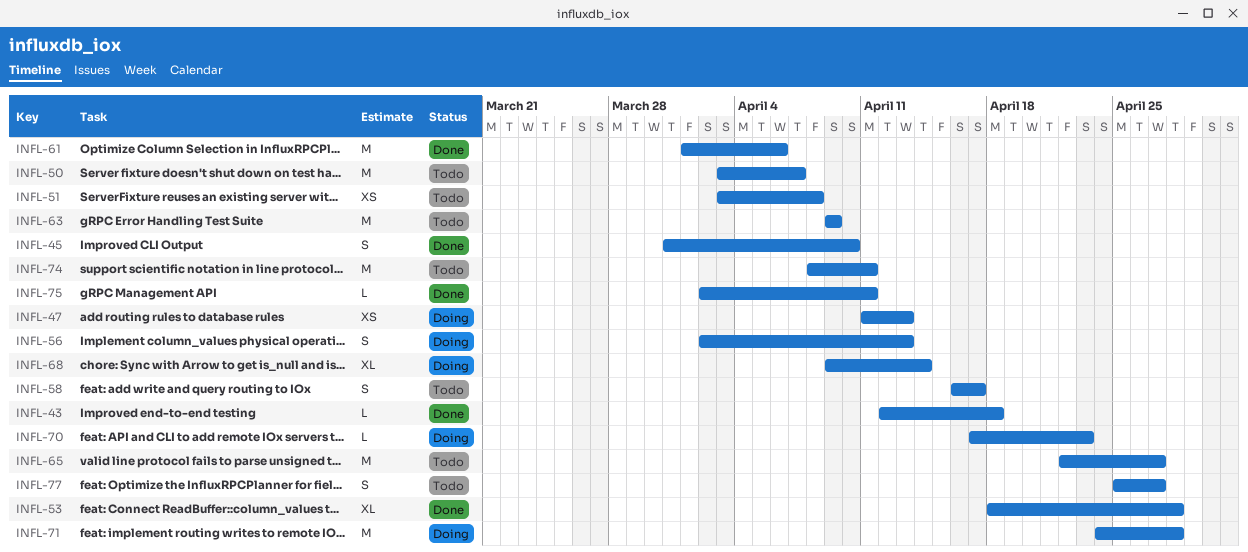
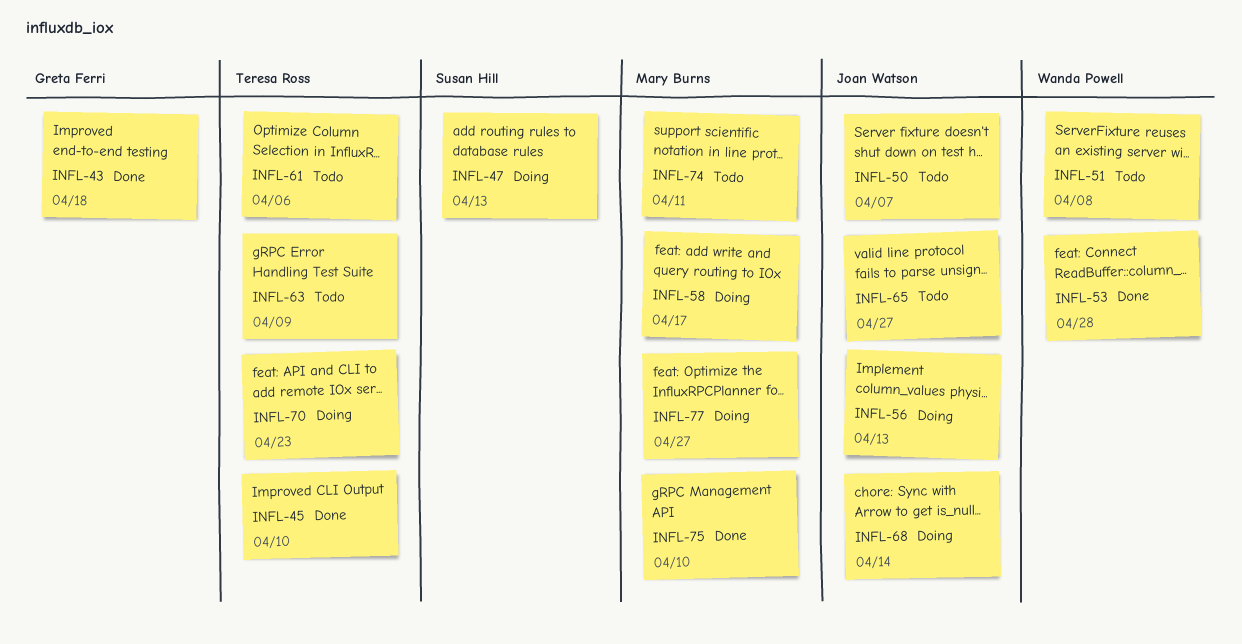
INFL-58, status: Todo -> Doing
INFL-61, status: Done -> Todo
INFL-71: present -> none
INFL-75, due: Apr 11 -> Apr 10
INFL-77, status: Todo -> Doing

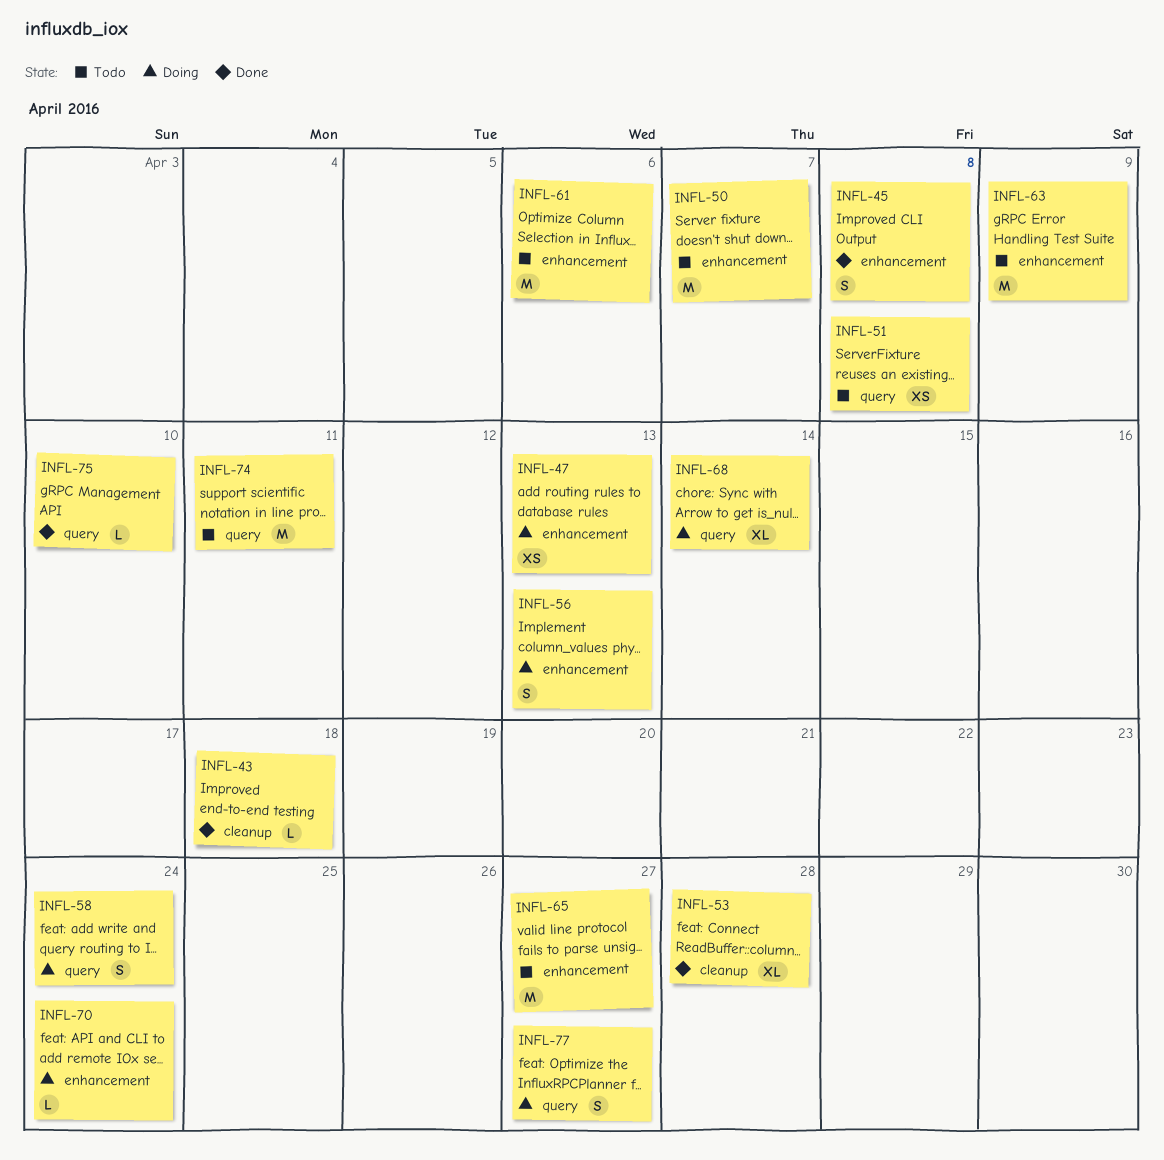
INFL-45, due: Apr 10 -> Apr 8
INFL-58, due: Apr 17 -> Apr 24
INFL-70, due: Apr 23 -> Apr 24

